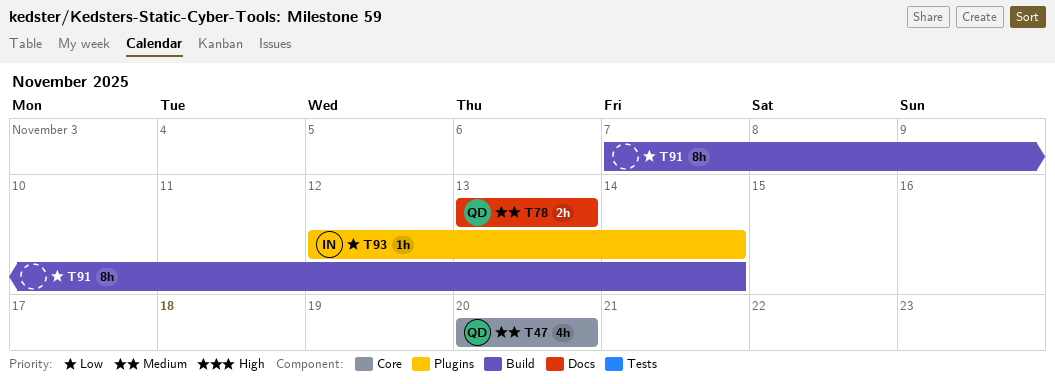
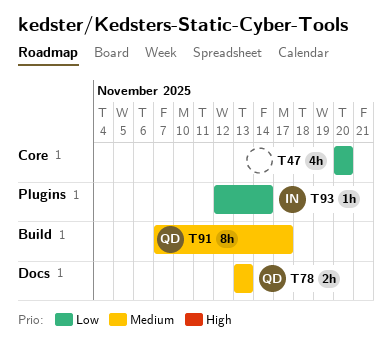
T47, owner: QD -> none
T47, priority: Medium -> Low
T91, owner: none -> QD
T91, priority: Low -> Medium
T91, due: Nov 14 -> Nov 17

